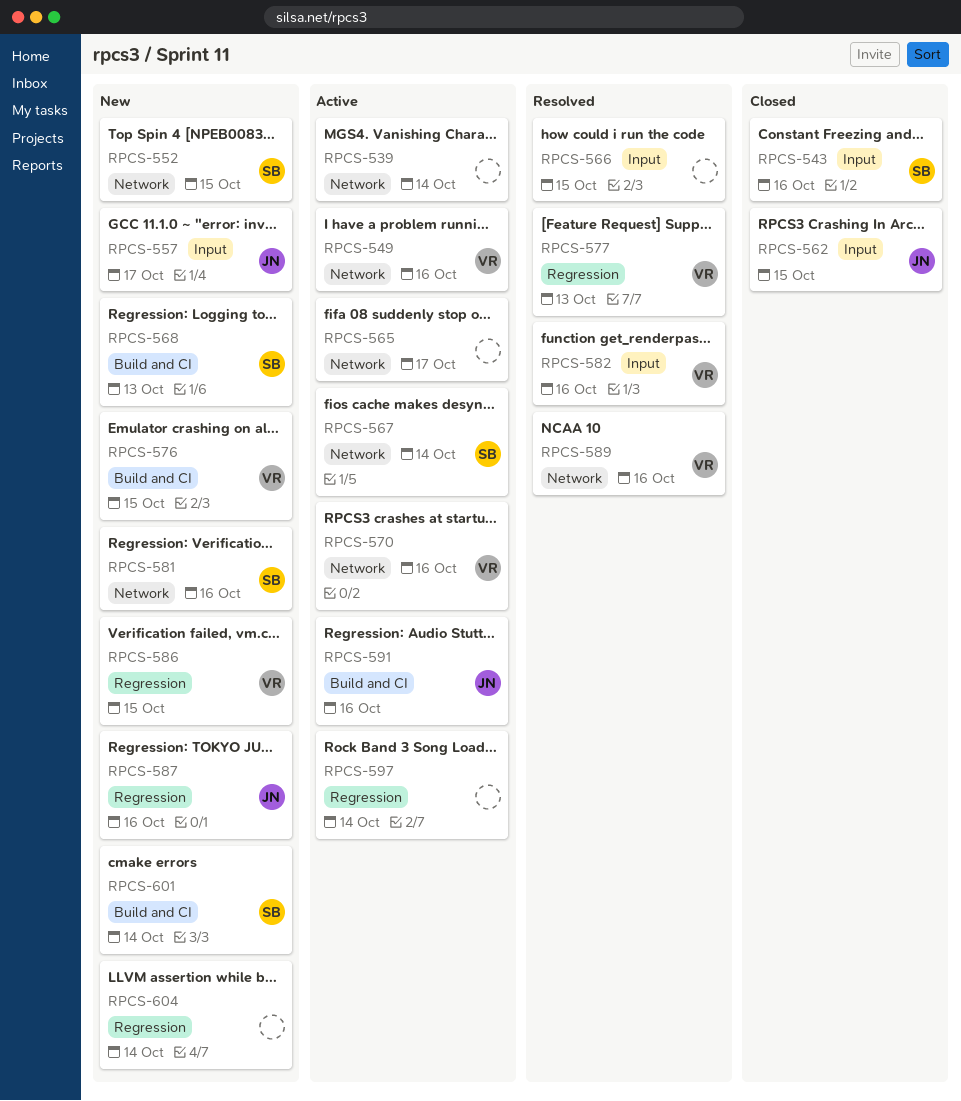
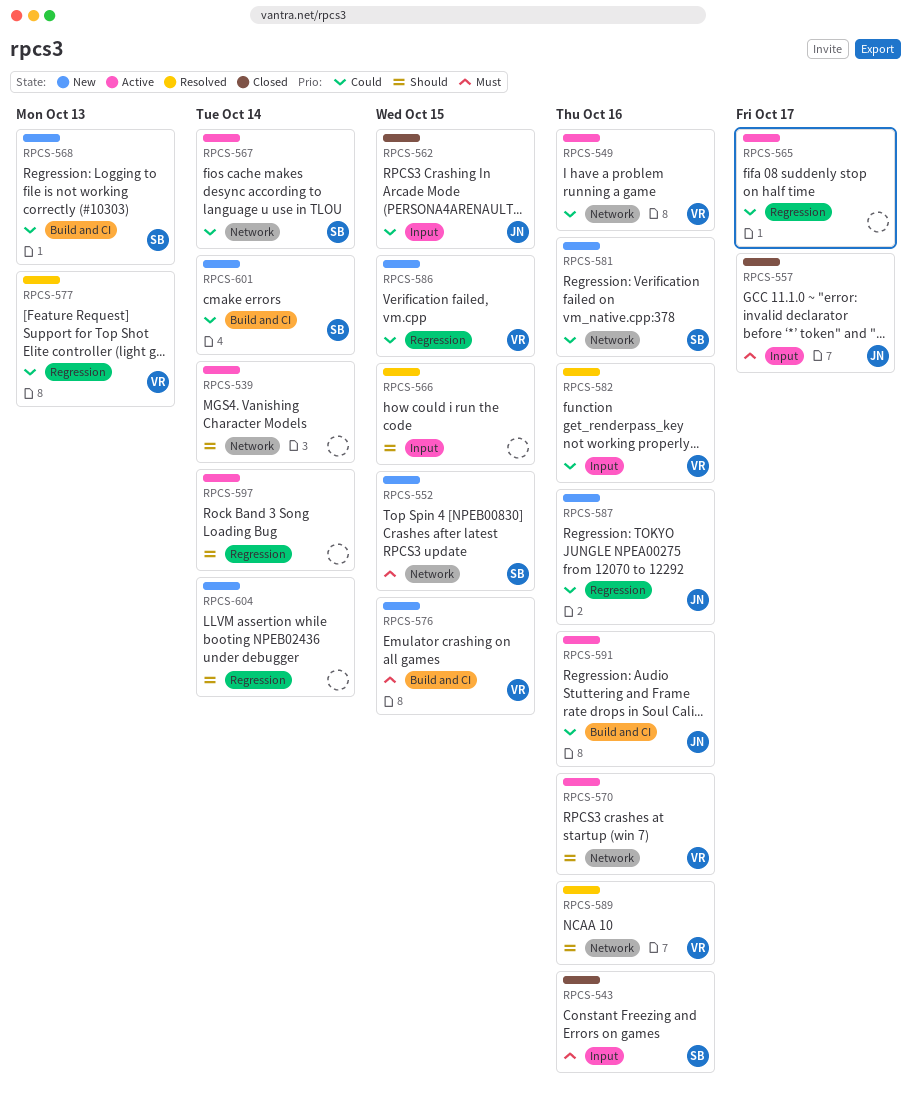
RPCS-557, status: New -> Closed
RPCS-565, label: Network -> Regression

